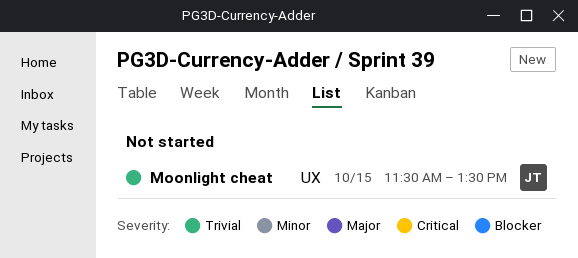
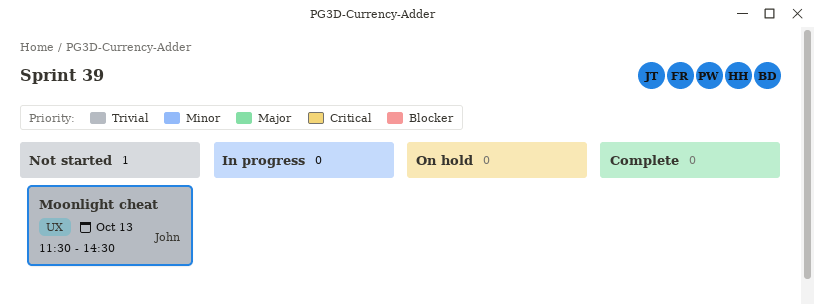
Moonlight cheat, day: Oct 15 -> Oct 13
Moonlight cheat, ends: 13:30 -> 14:30

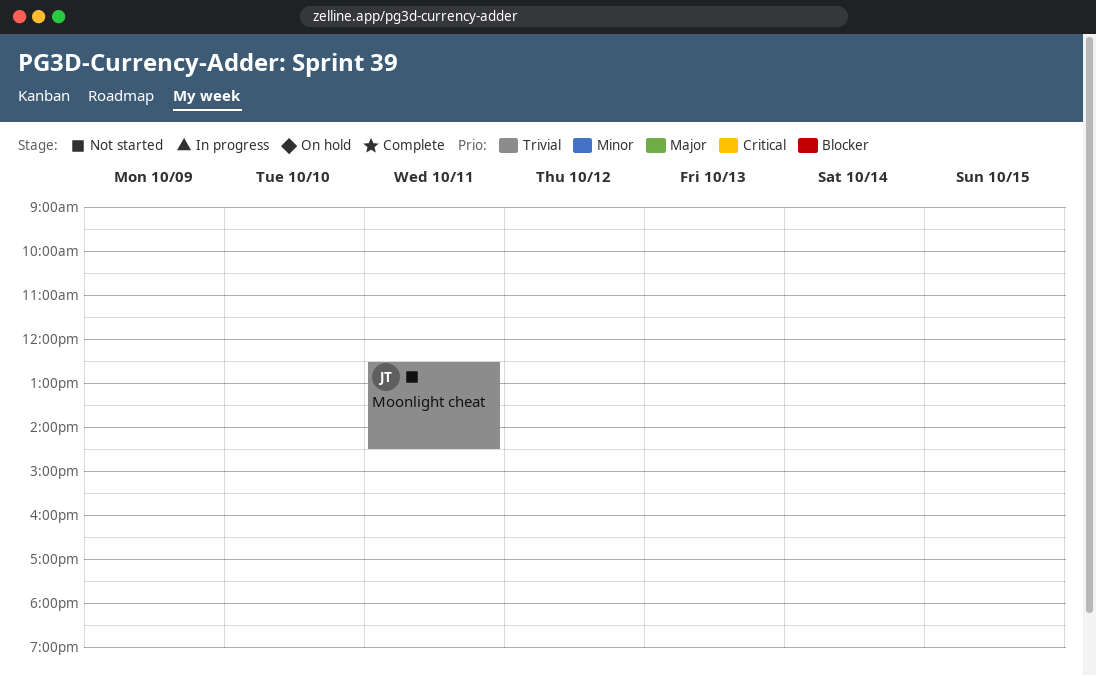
Moonlight cheat, day: Oct 13 -> Oct 11
Moonlight cheat, begins: 11:30 -> 12:30

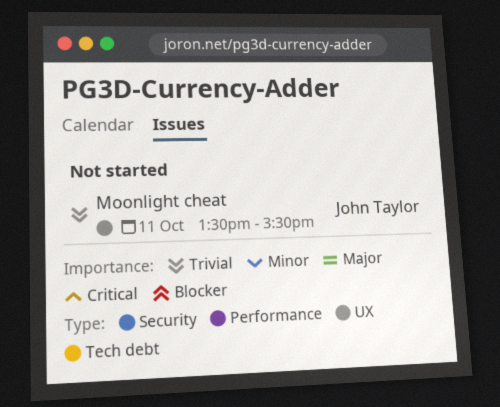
Moonlight cheat, begins: 12:30 -> 13:30
Moonlight cheat, ends: 14:30 -> 15:30

